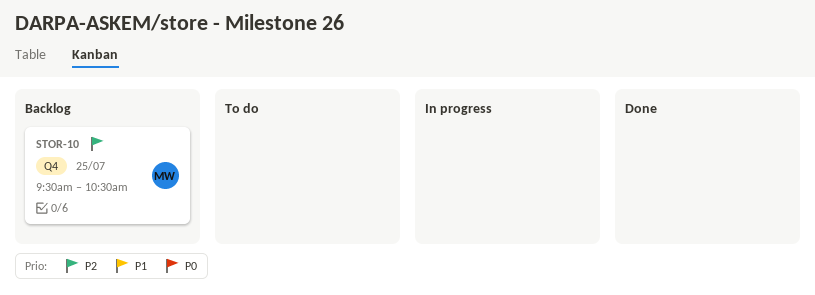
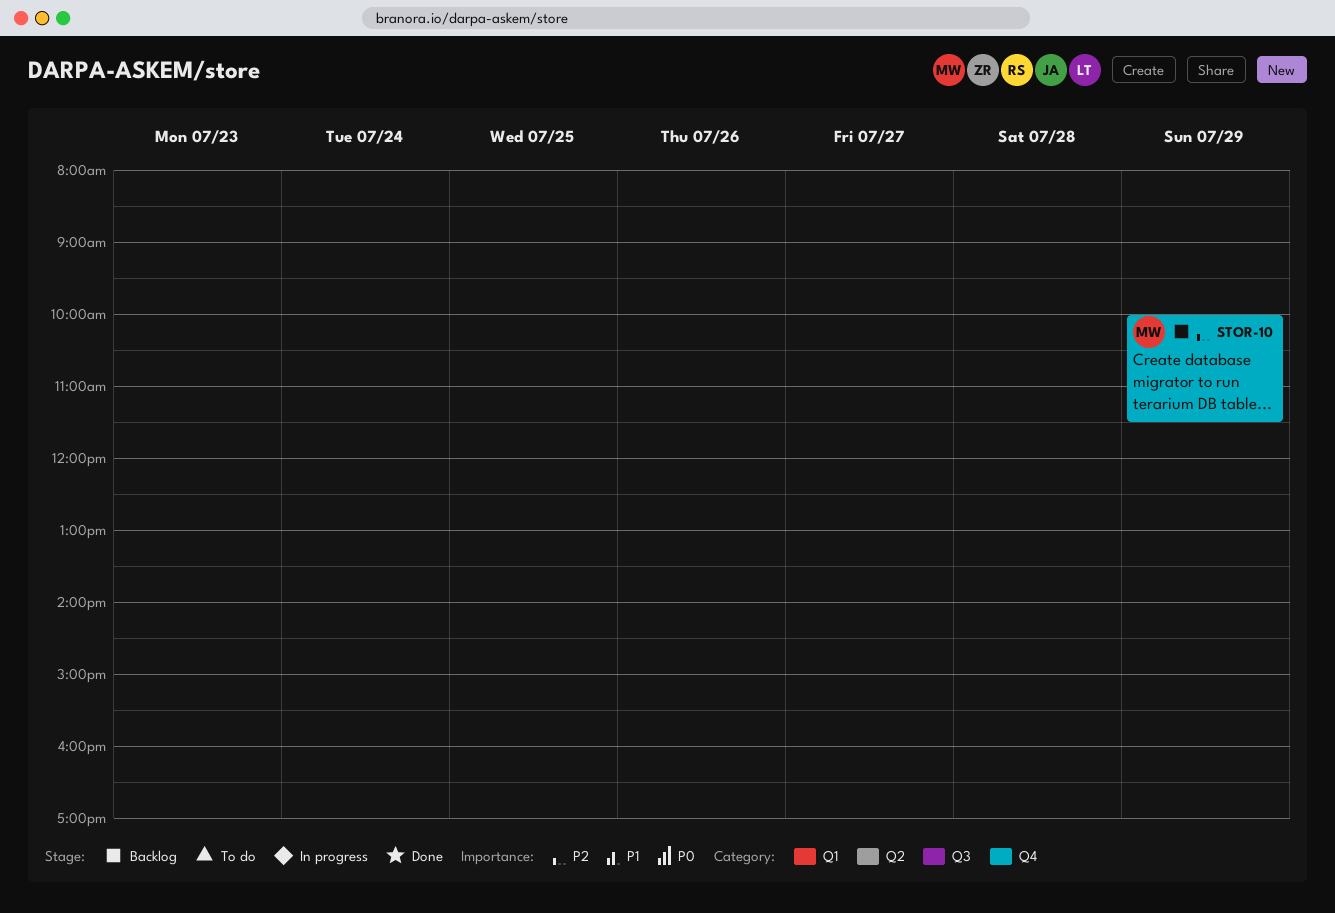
STOR-10, day: Jul 25 -> Jul 29
STOR-10, begins: 09:30 -> 10:00
STOR-10, ends: 10:30 -> 11:30

